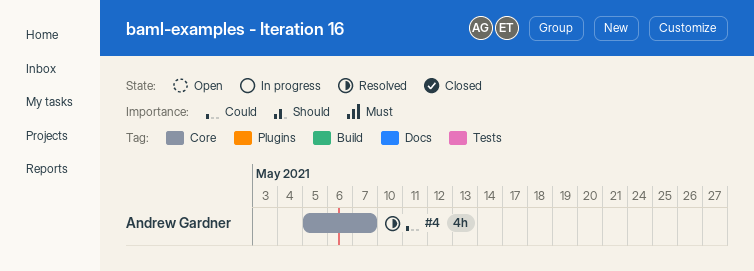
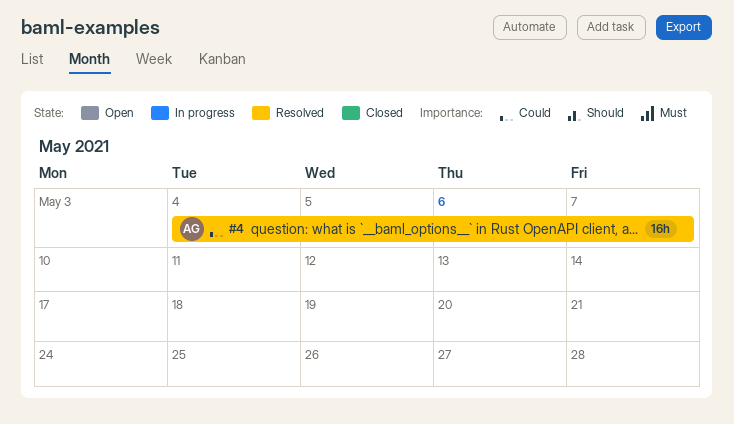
#4, estimate: 4h -> 16h
#4, start: May 5 -> May 4

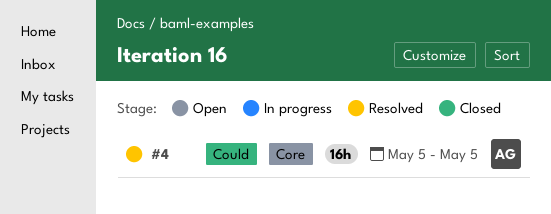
#4, start: May 4 -> May 5
#4, due: May 7 -> May 5

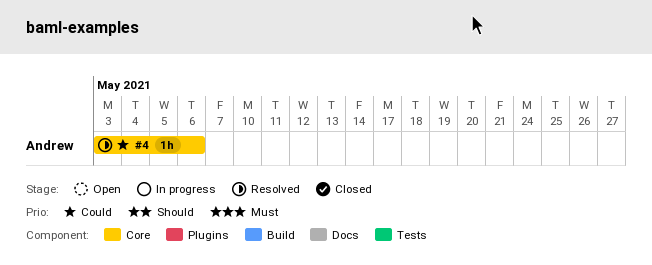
#4, estimate: 16h -> 1h
#4, start: May 5 -> May 3
#4, due: May 5 -> May 6

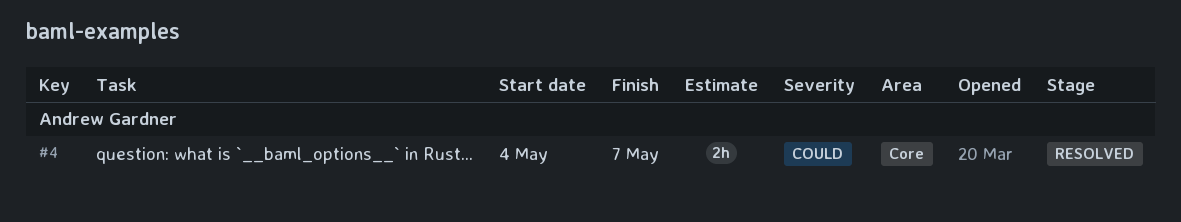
#4, estimate: 1h -> 2h
#4, start: May 3 -> May 4
#4, due: May 6 -> May 7

